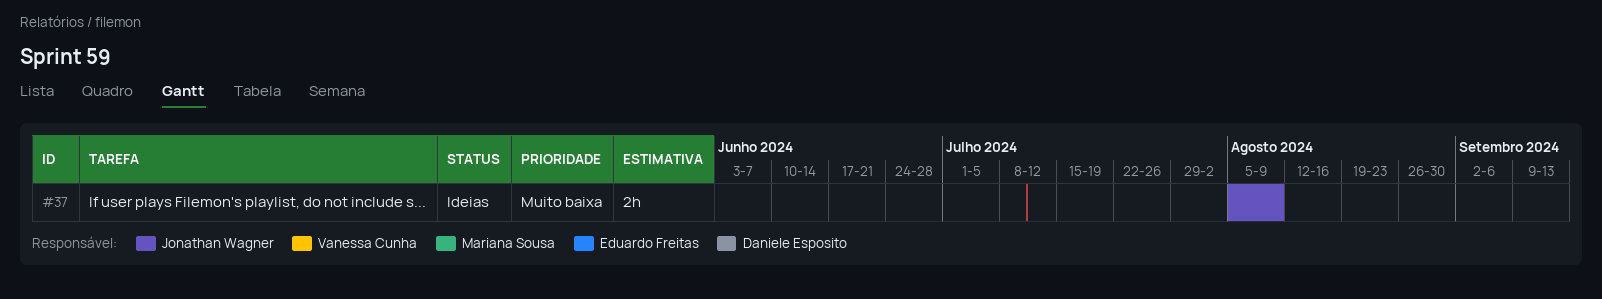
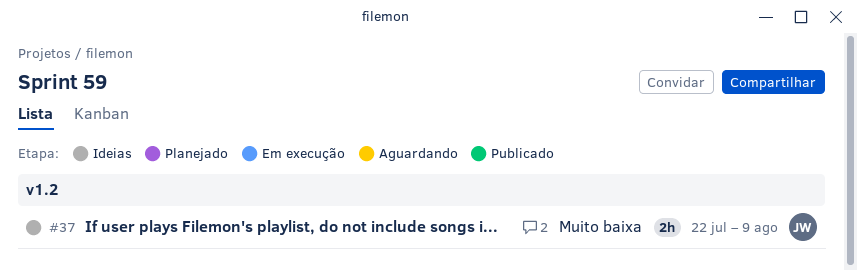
#37, start: Aug 5 -> Jul 22

